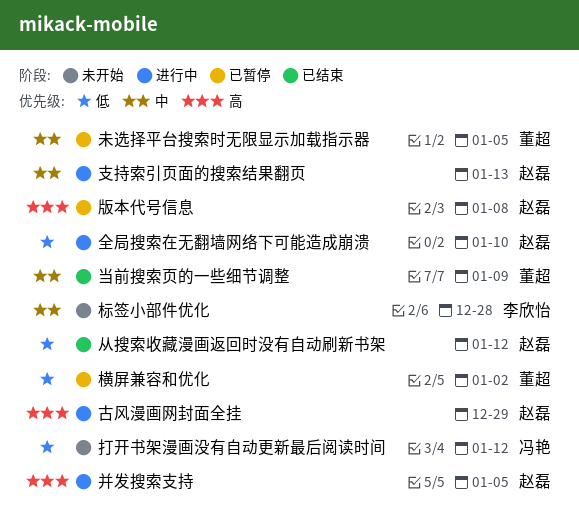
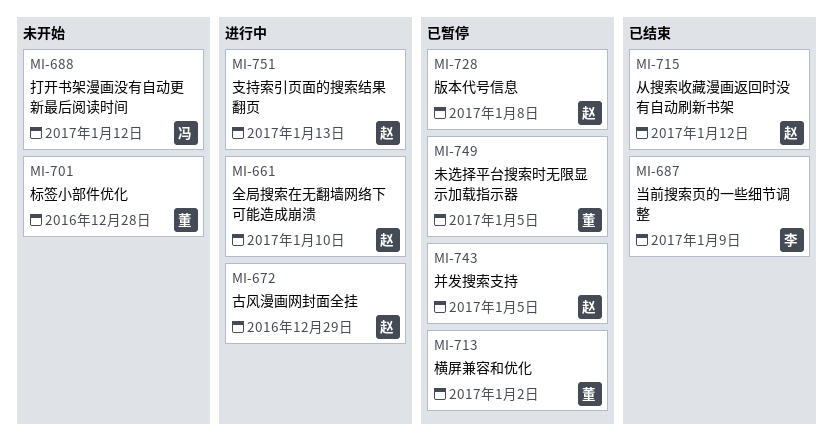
并发搜索支持, status: 进行中 -> 已暂停
当前搜索页的一些细节调整, owner: 董超 -> 李欣怡
标签小部件优化, owner: 李欣怡 -> 董超

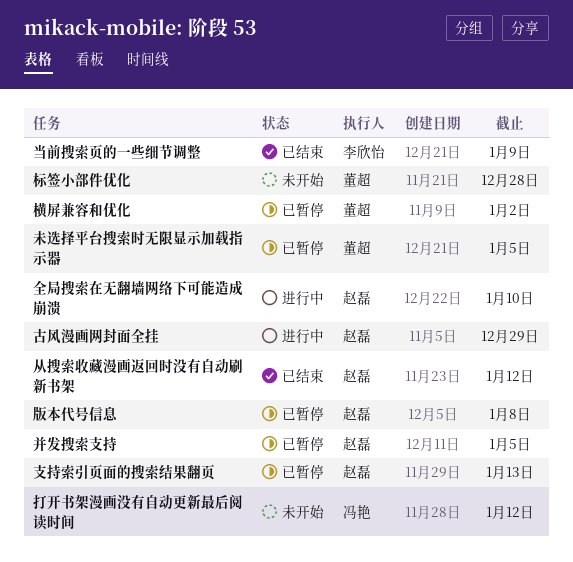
支持索引页面的搜索结果翻页, status: 进行中 -> 已暂停

